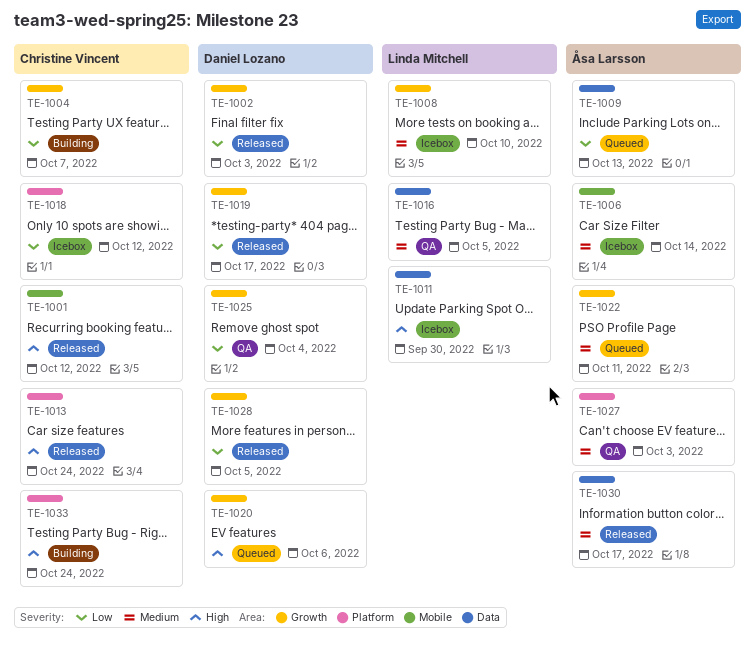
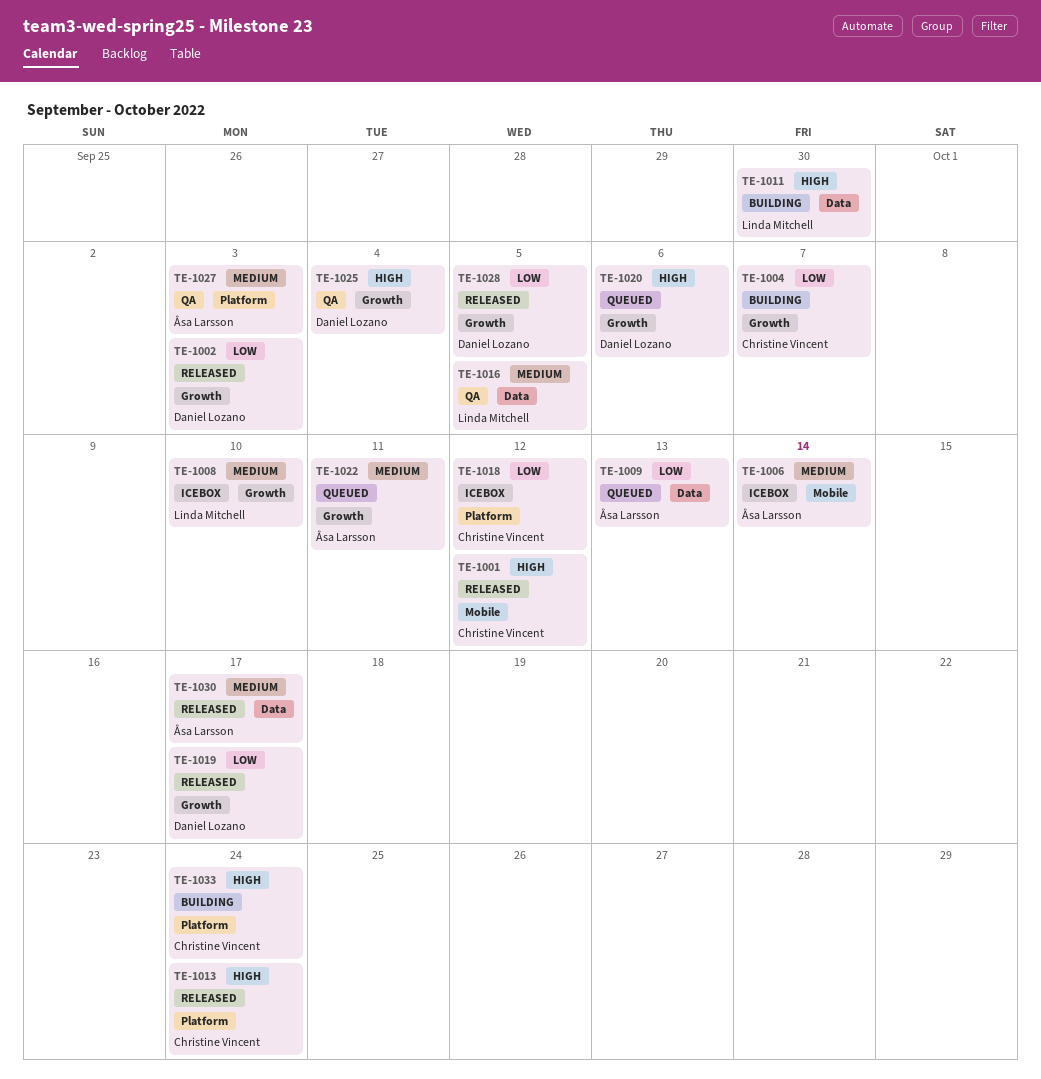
TE-1011, status: Icebox -> Building
TE-1025, priority: Low -> High

